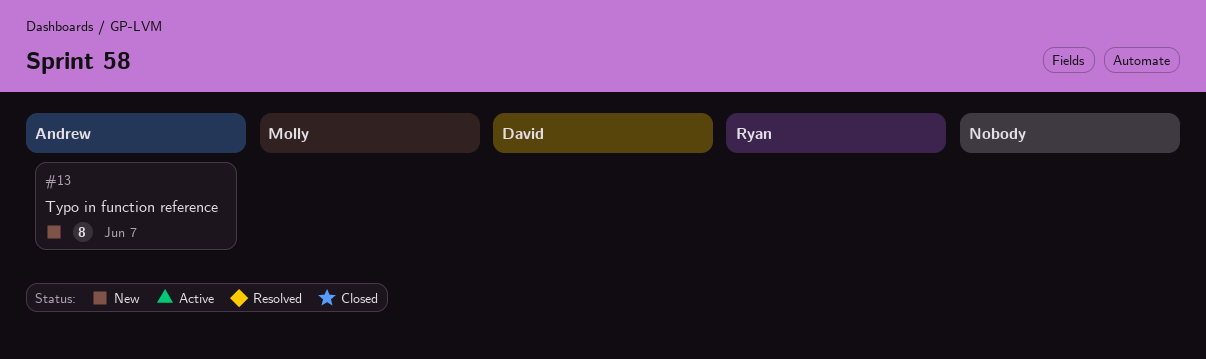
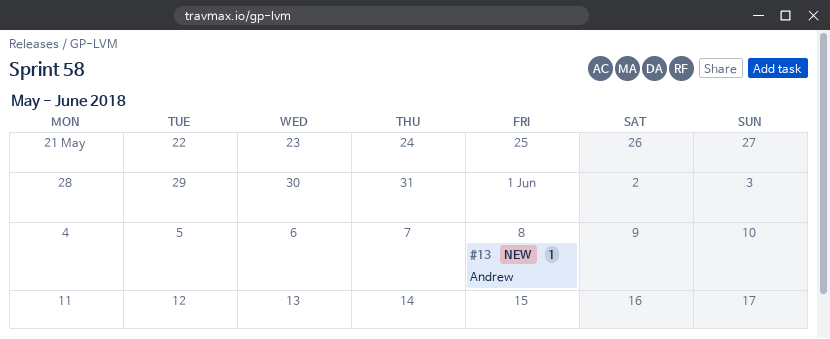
#13, estimate: 8 -> 1
#13, due: Jun 7 -> Jun 8

